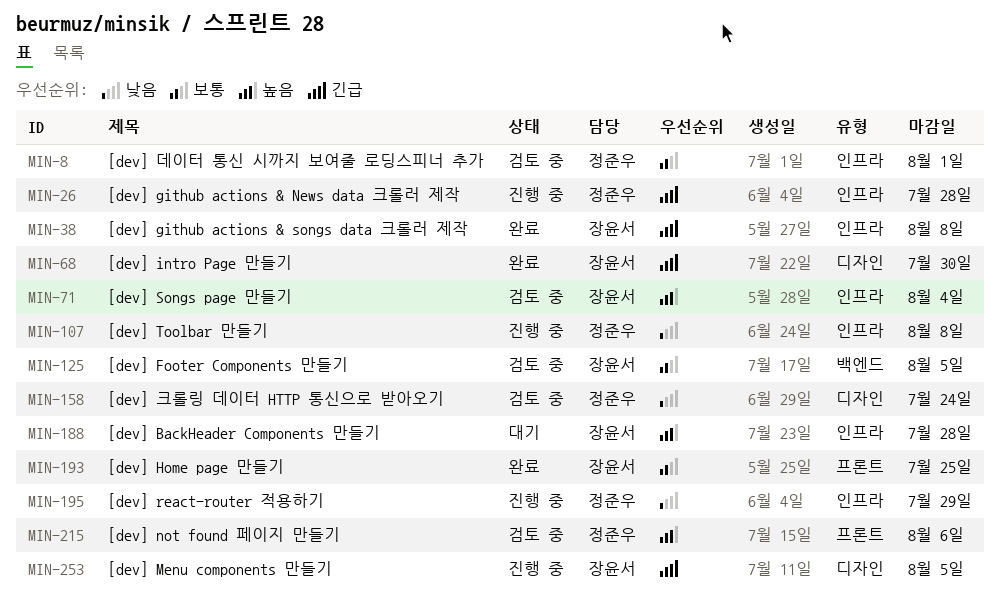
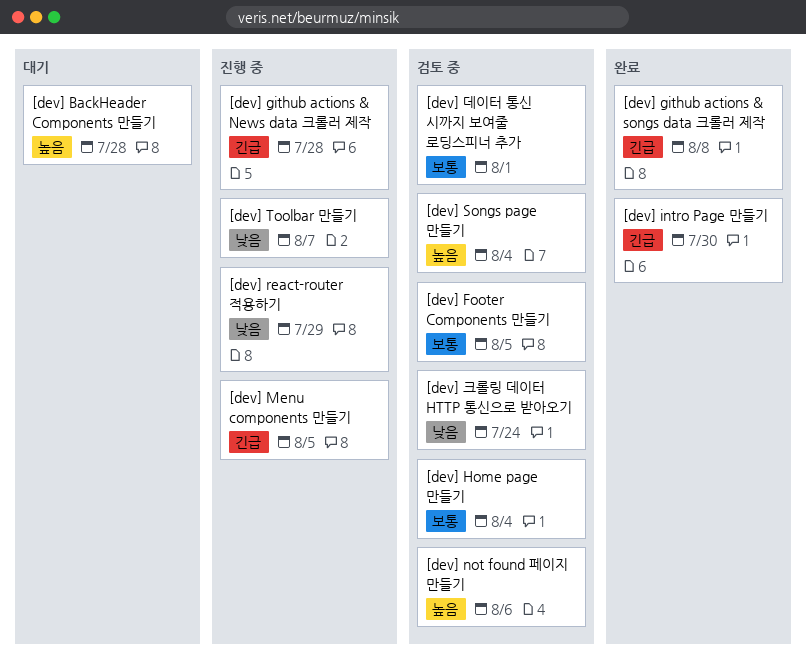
[dev] Home page 만들기, status: 완료 -> 검토 중
[dev] Home page 만들기, due: Jul 25 -> Aug 4
[dev] Toolbar 만들기, due: Aug 8 -> Aug 7

